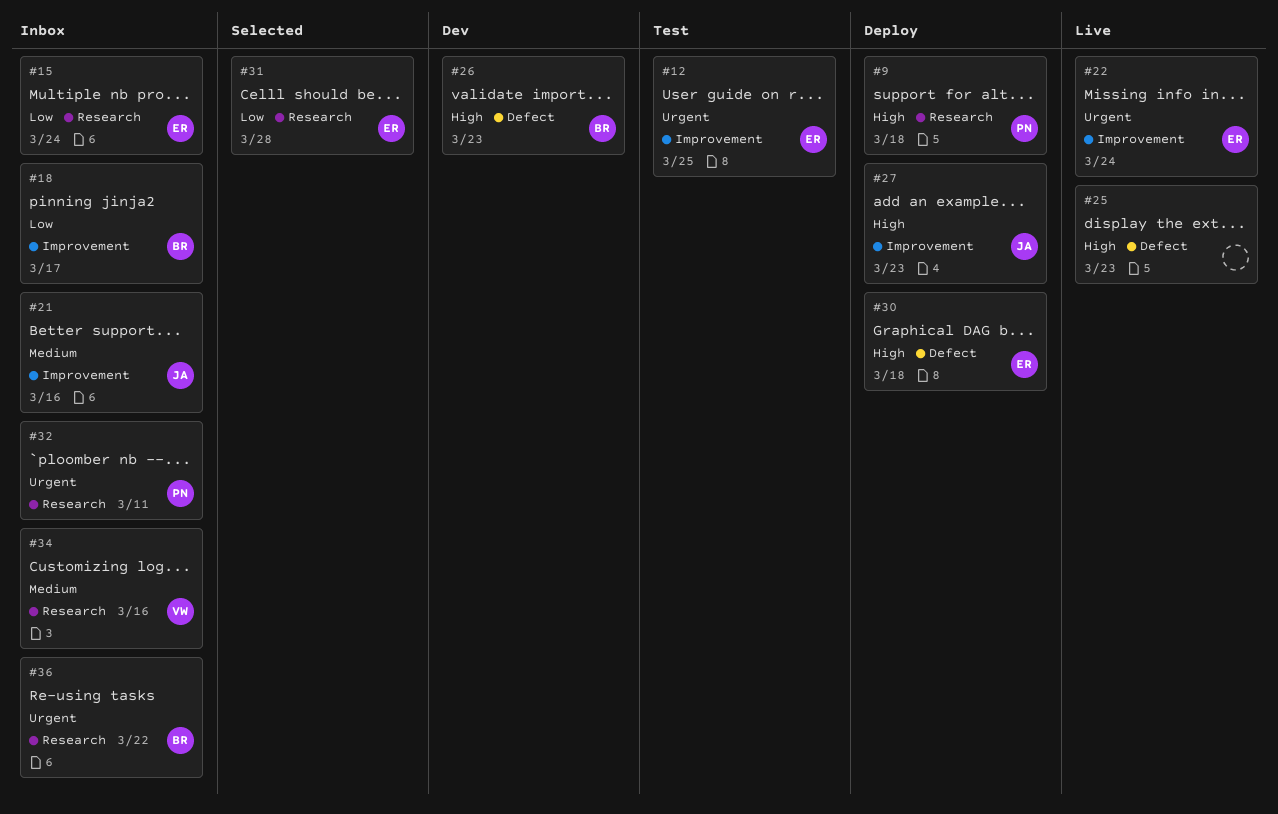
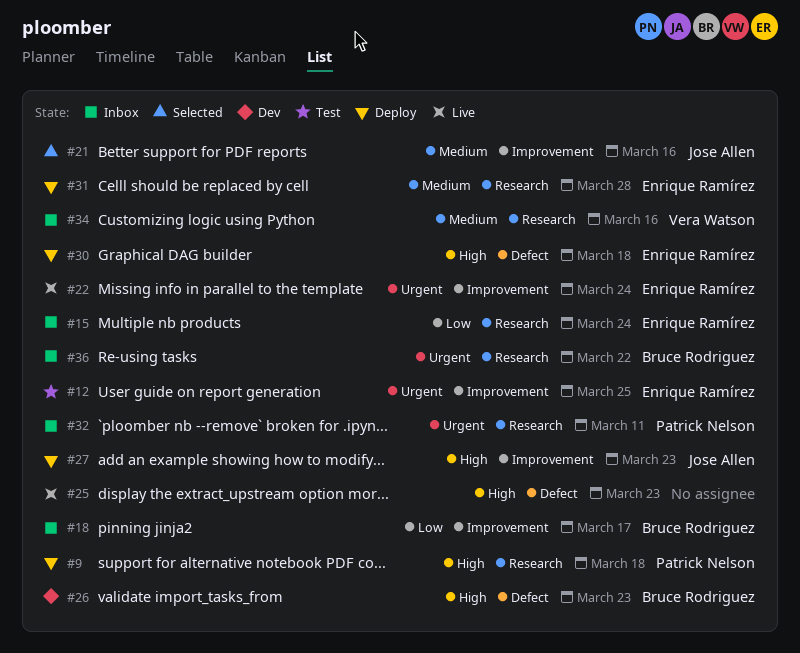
#21, status: Inbox -> Selected
#31, status: Selected -> Deploy
#31, priority: Low -> Medium

